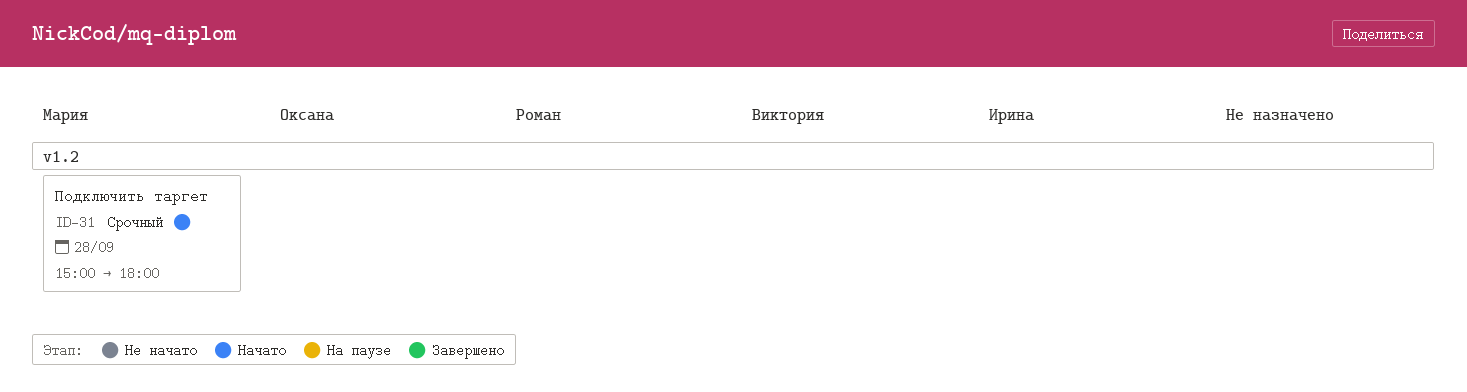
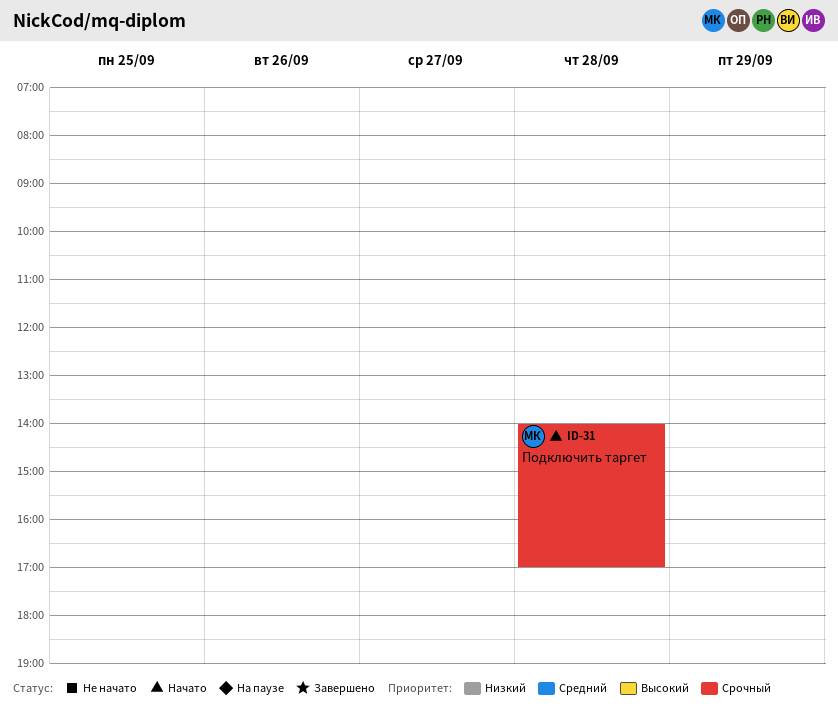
ID-31, begins: 15:00 -> 14:00
ID-31, ends: 18:00 -> 17:00

